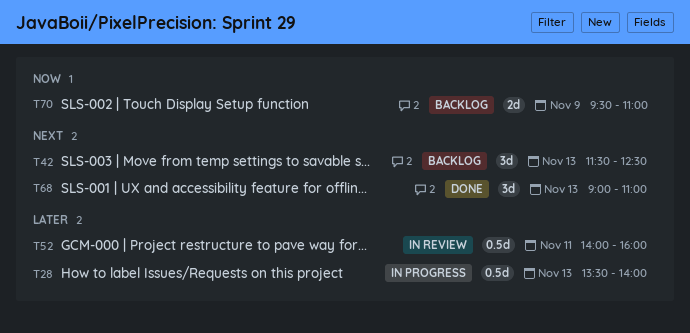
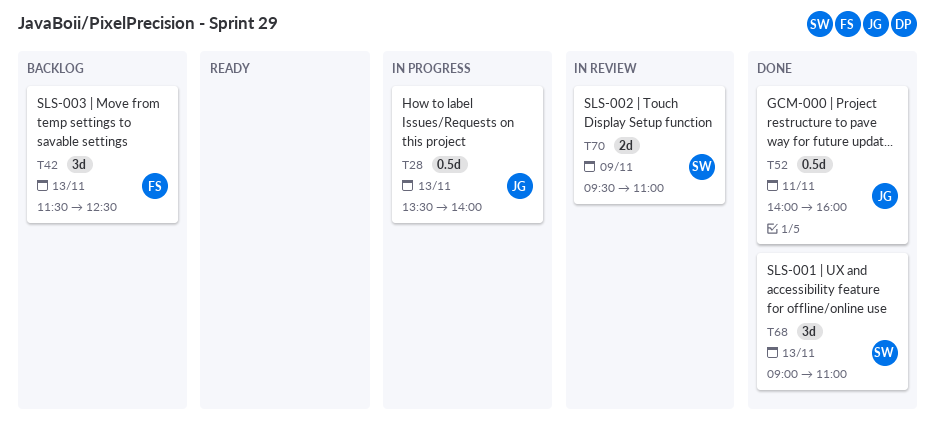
T52, status: In review -> Done
T70, status: Backlog -> In review

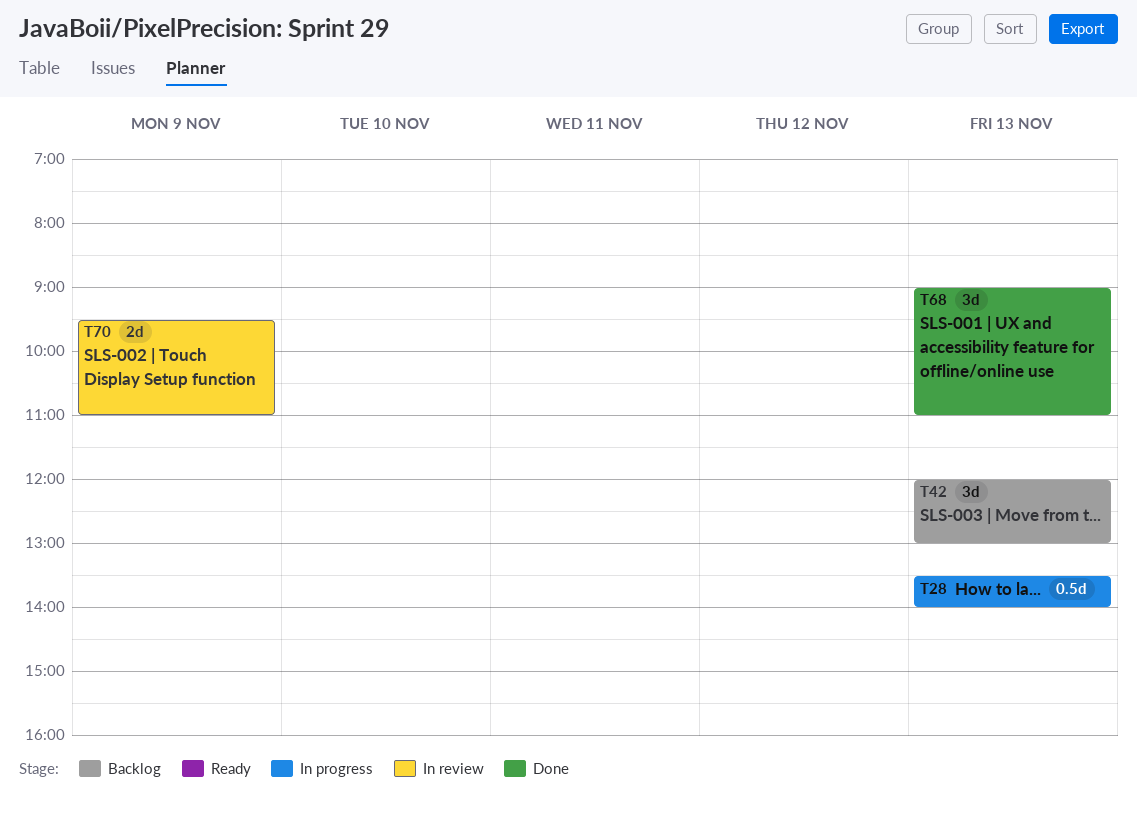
T42, begins: 11:30 -> 12:00
T42, ends: 12:30 -> 13:00
T52: present -> none

